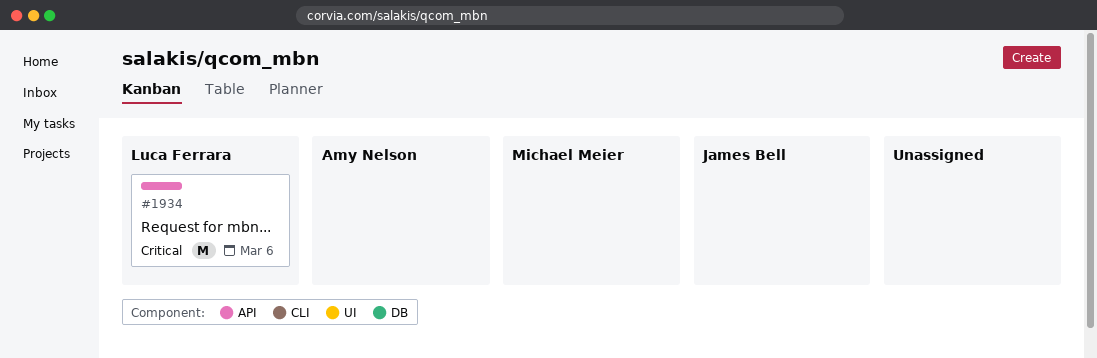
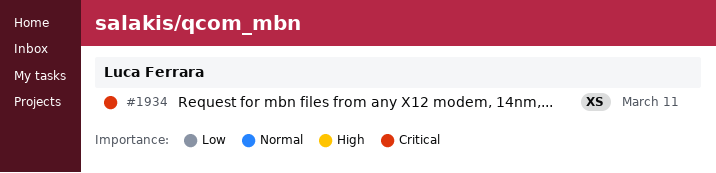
#1934, estimate: M -> XS
#1934, due: Mar 6 -> Mar 11

